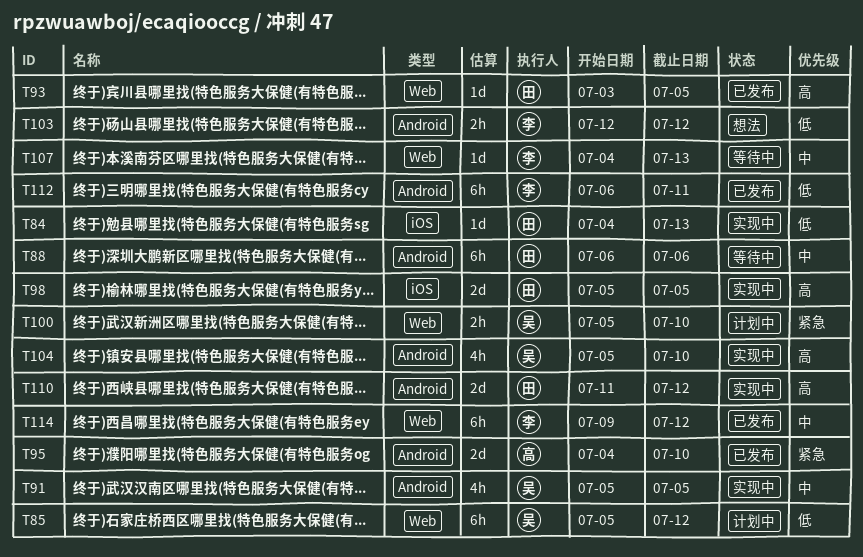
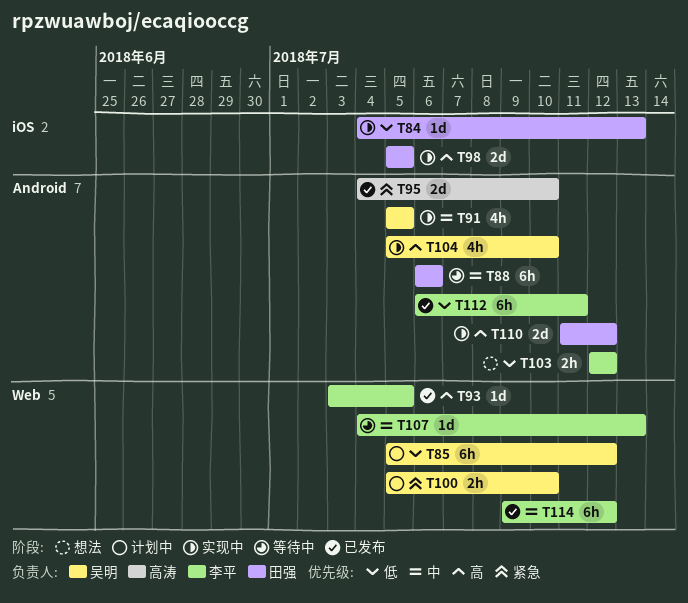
T93, owner: 田强 -> 李平

